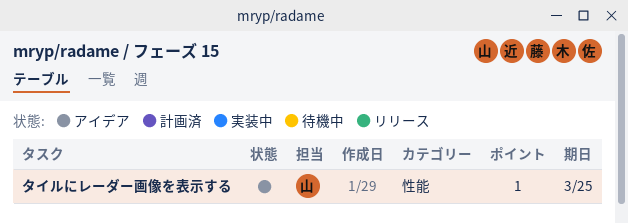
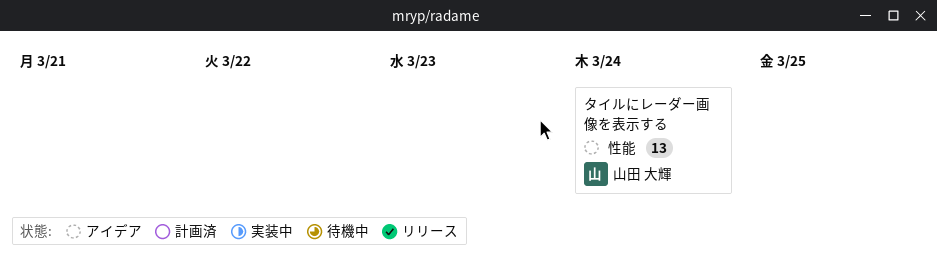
タイルにレーダー画像を表示する, estimate: 1 -> 13
タイルにレーダー画像を表示する, due: Mar 25 -> Mar 24

